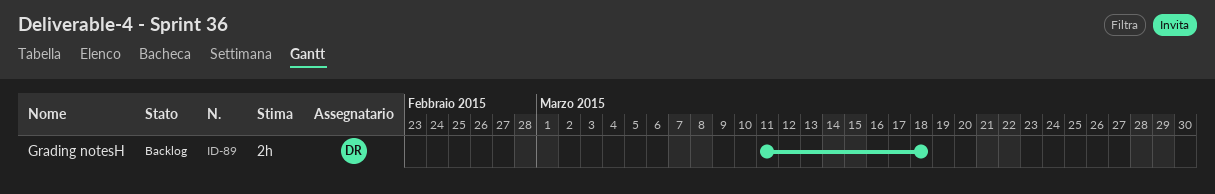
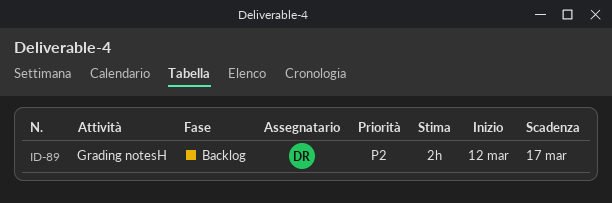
ID-89, start: Mar 11 -> Mar 12
ID-89, due: Mar 18 -> Mar 17

